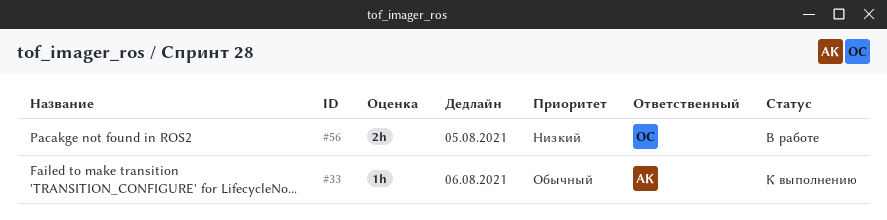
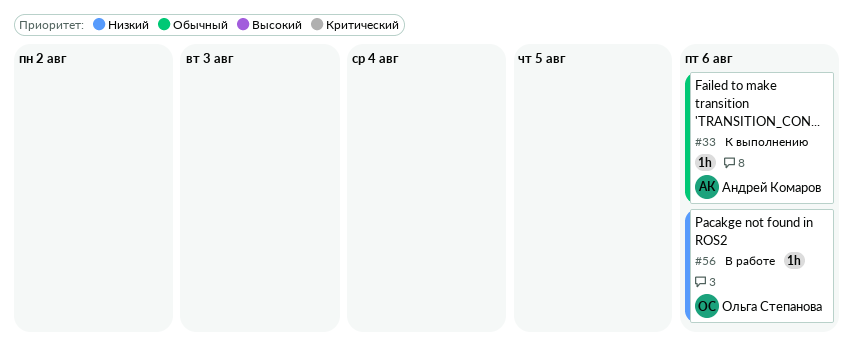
#56, estimate: 2h -> 1h
#56, due: Aug 5 -> Aug 6

